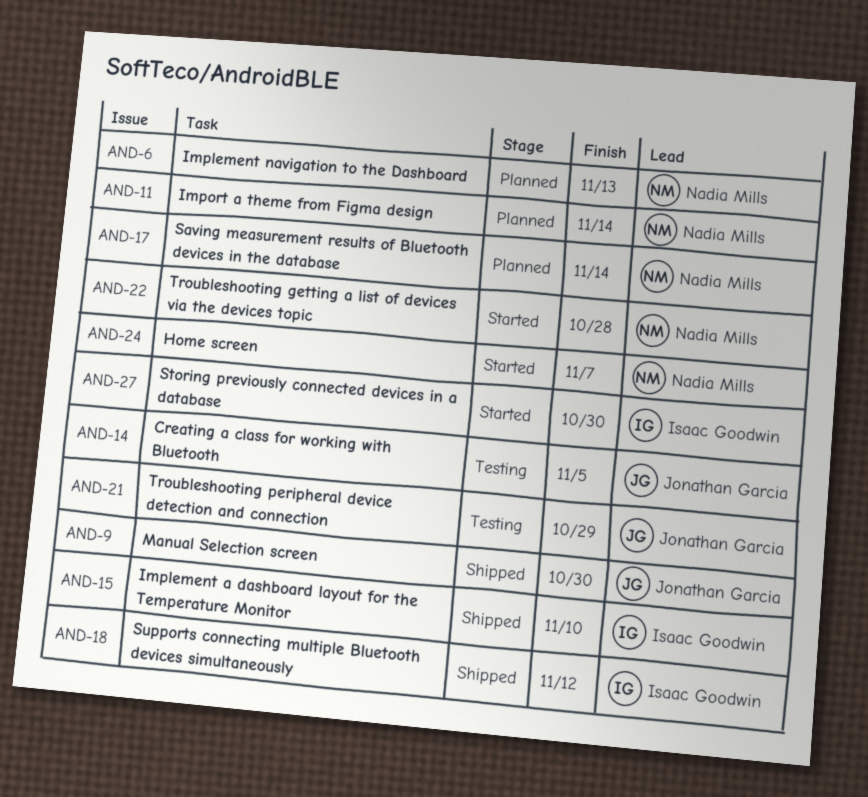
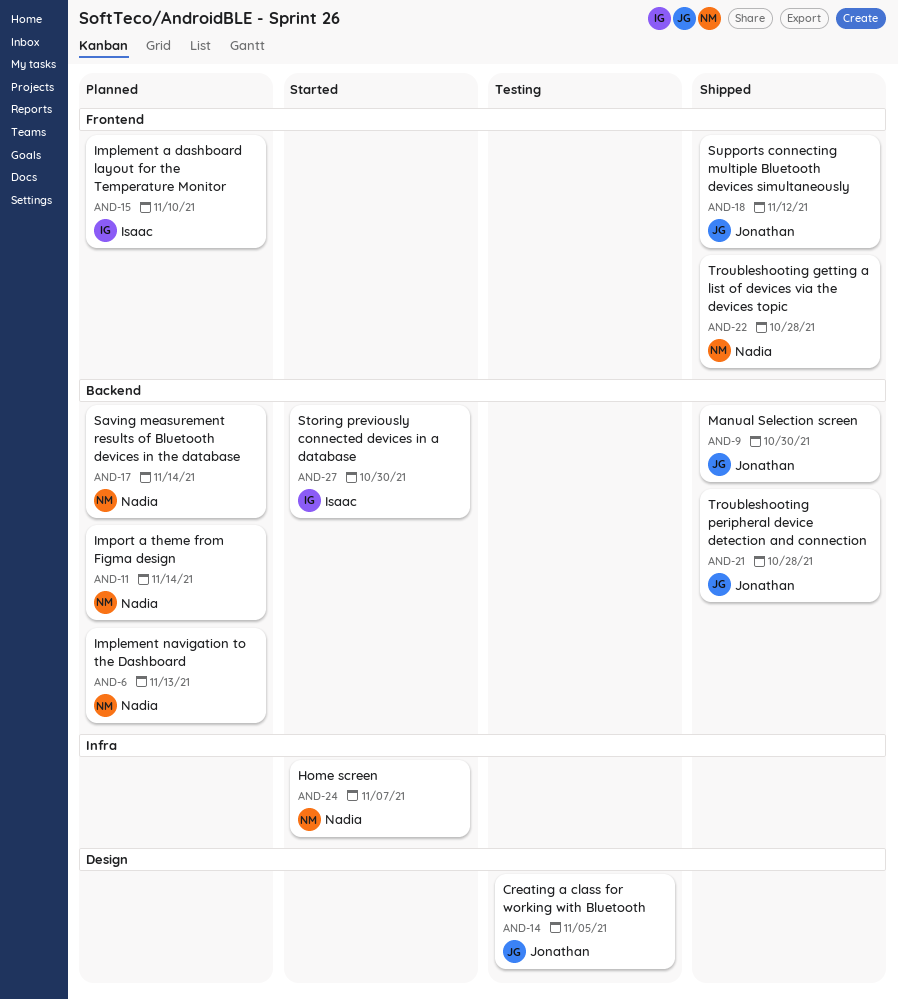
AND-15, status: Shipped -> Planned
AND-18, owner: Isaac Goodwin -> Jonathan Garcia
AND-21, status: Testing -> Shipped
AND-21, due: Oct 29 -> Oct 28
AND-22, status: Started -> Shipped

